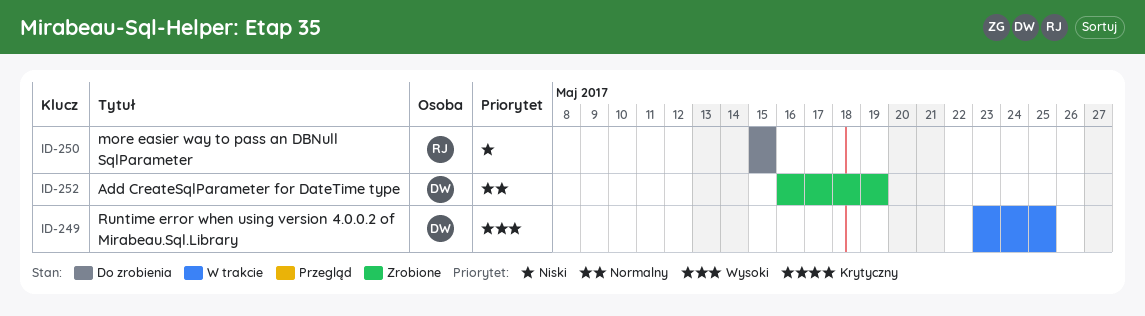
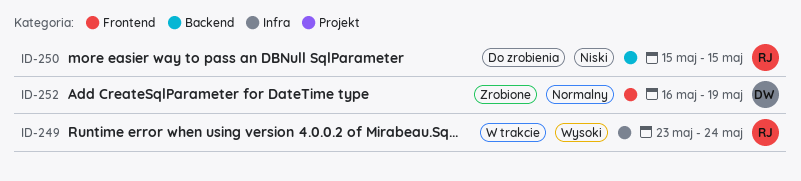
ID-249, owner: DW -> RJ
ID-249, due: May 25 -> May 24

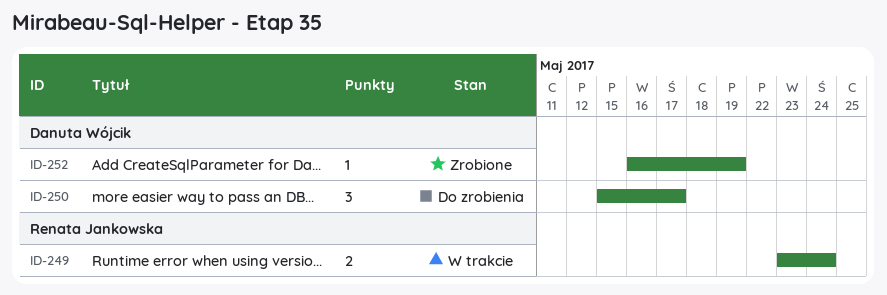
ID-250, owner: Renata Jankowska -> Danuta Wójcik
ID-250, due: May 15 -> May 17

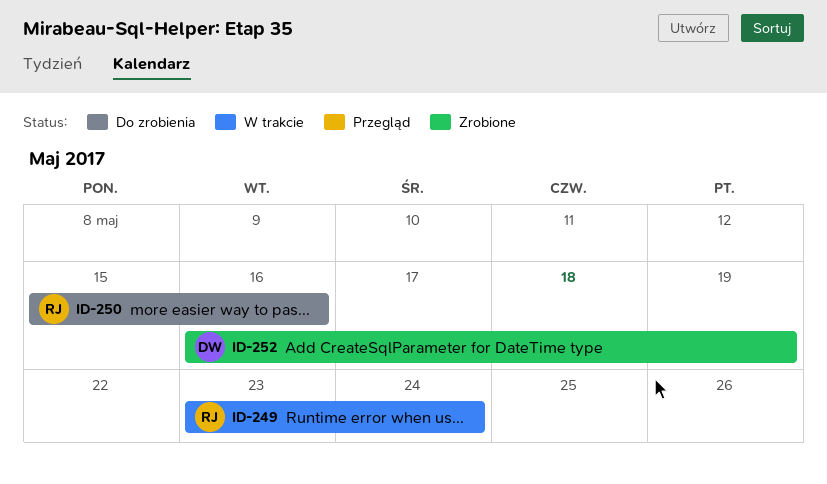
ID-250, owner: Danuta Wójcik -> Renata Jankowska
ID-250, due: May 17 -> May 16

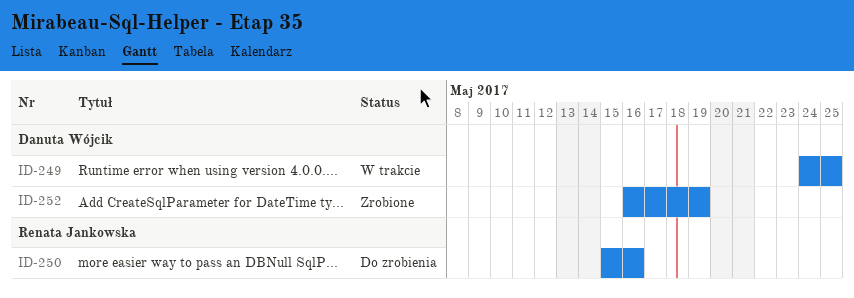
ID-249, owner: Renata Jankowska -> Danuta Wójcik
ID-249, start: May 23 -> May 24
ID-249, due: May 24 -> May 25

